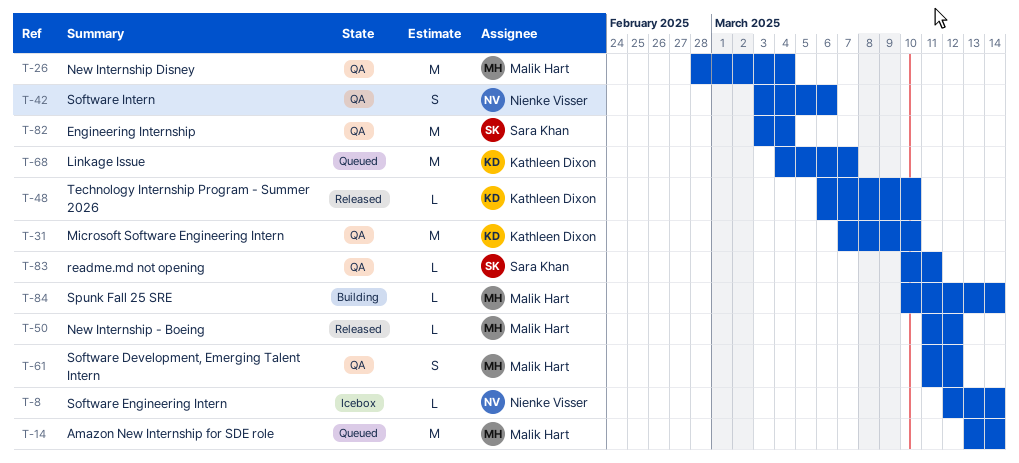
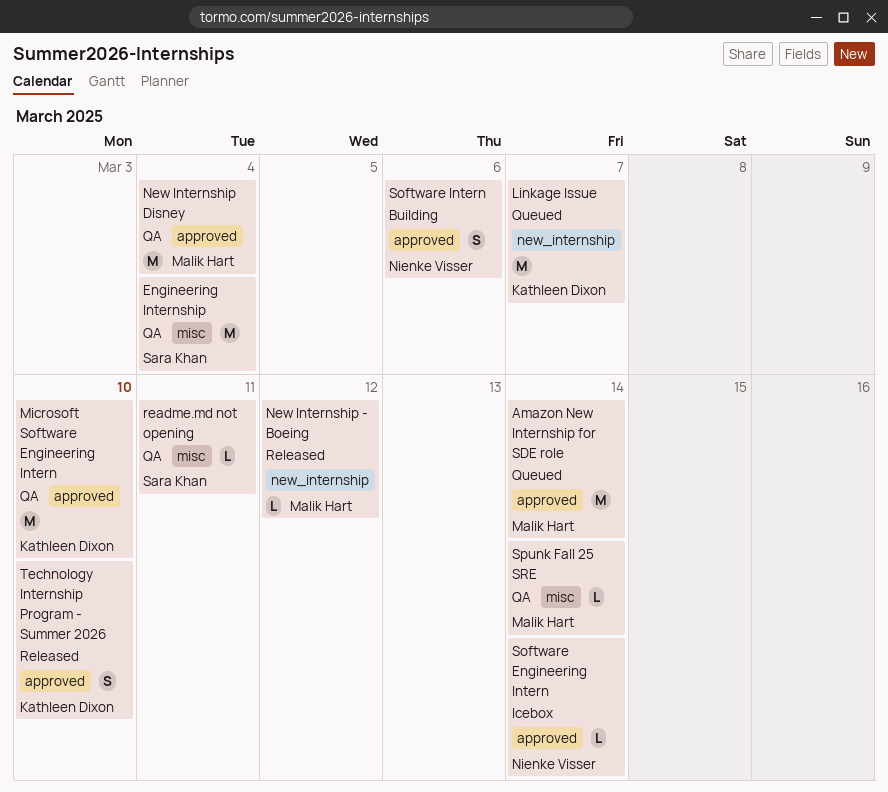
Software Development, Emerging Talent Intern: present -> none
Software Intern, status: QA -> Building
Spunk Fall 25 SRE, status: Building -> QA
Technology Internship Program - Summer 2026, estimate: L -> S

